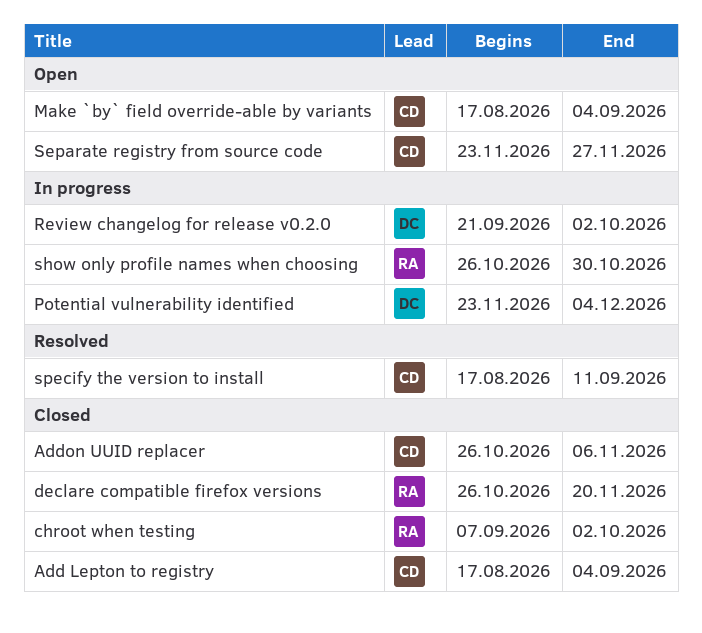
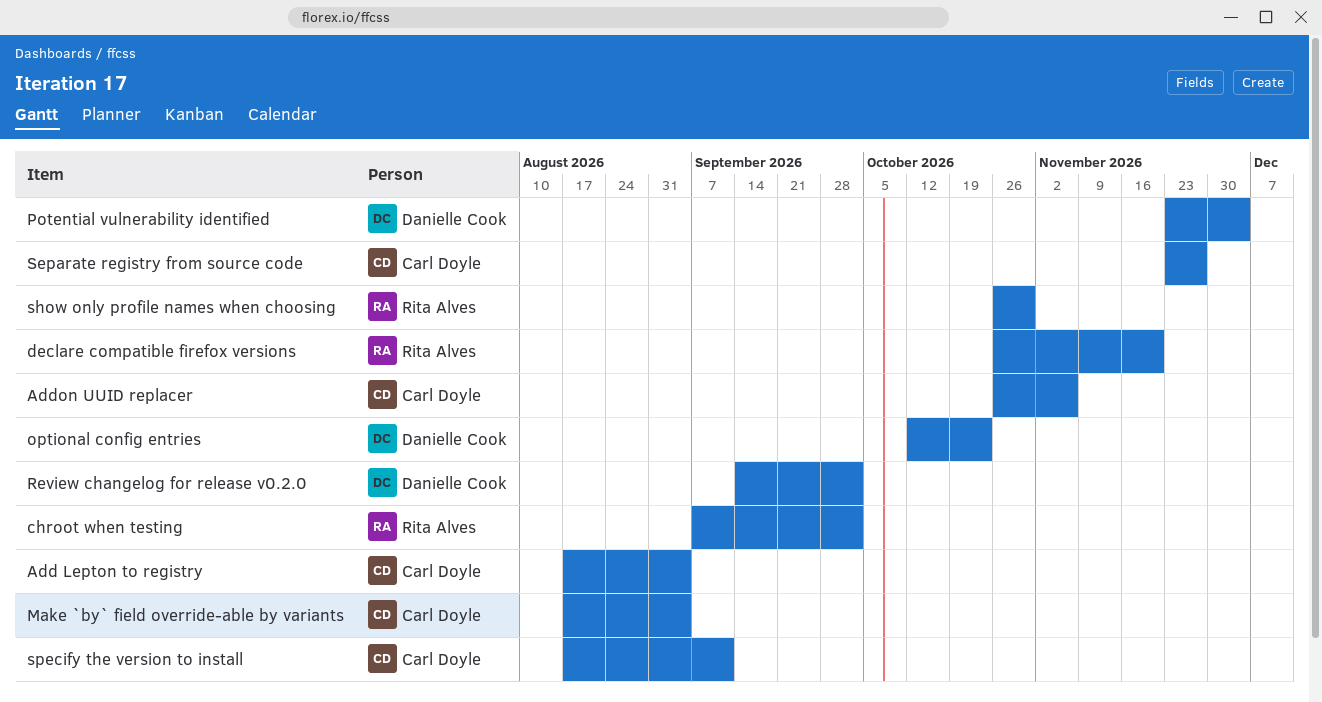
optional config entries: none -> present
Review changelog for release v0.2.0, start: Sep 21 -> Sep 14

